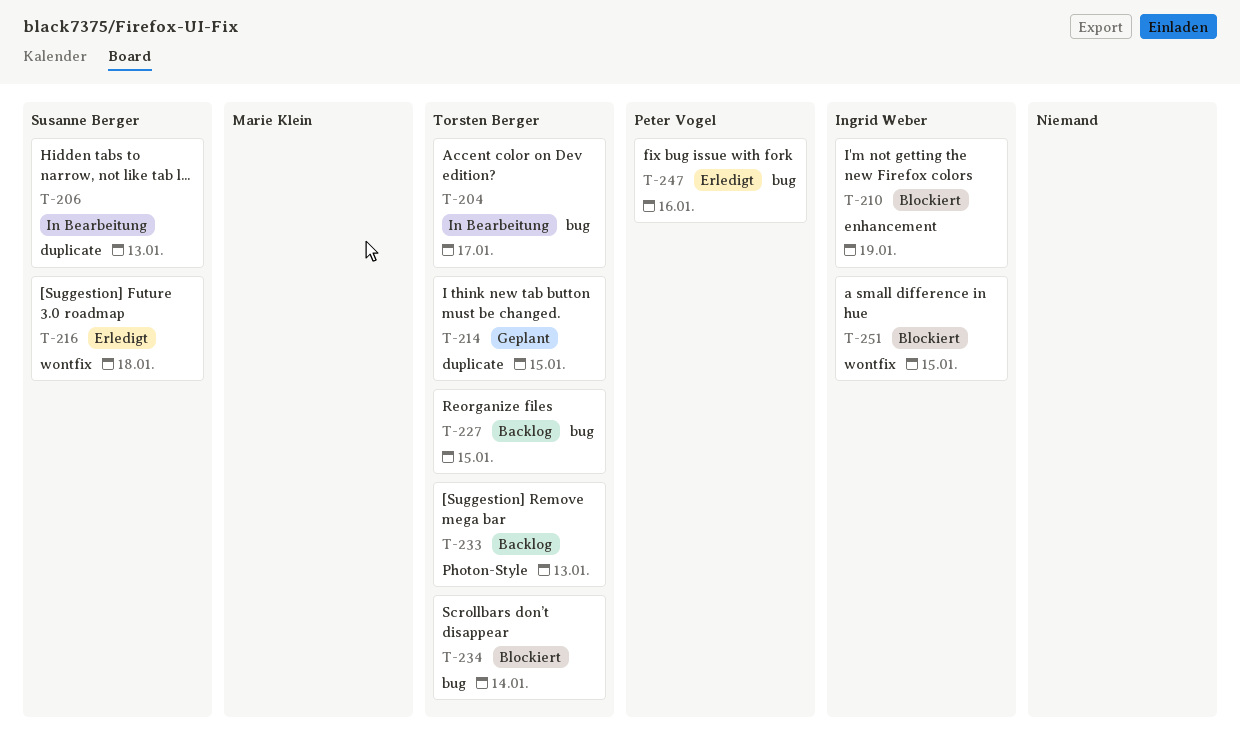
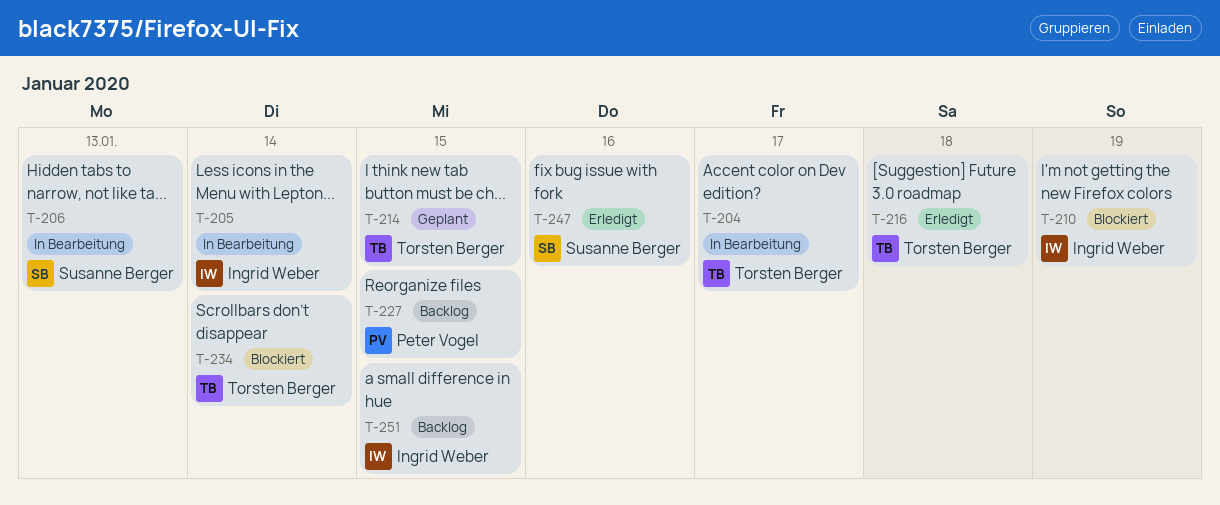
T-205: none -> present
T-216, owner: Susanne Berger -> Torsten Berger
T-227, owner: Torsten Berger -> Peter Vogel
T-233: present -> none
T-247, owner: Peter Vogel -> Susanne Berger
T-251, status: Blockiert -> Backlog

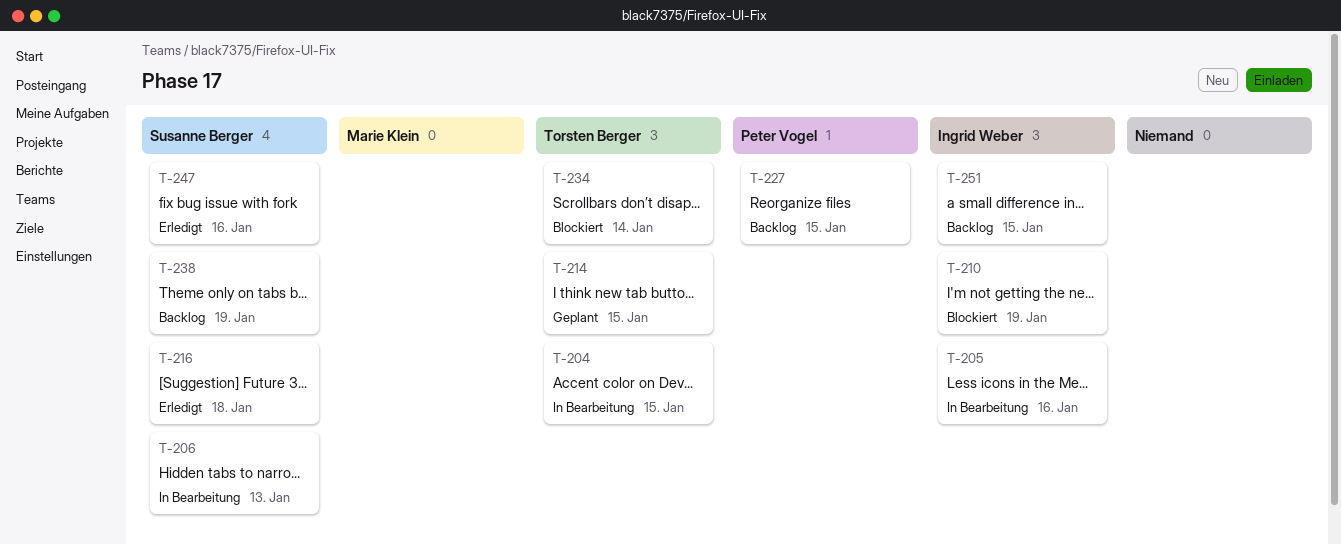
T-204, due: Jan 17 -> Jan 15
T-205, due: Jan 14 -> Jan 16
T-216, owner: Torsten Berger -> Susanne Berger
T-238: none -> present

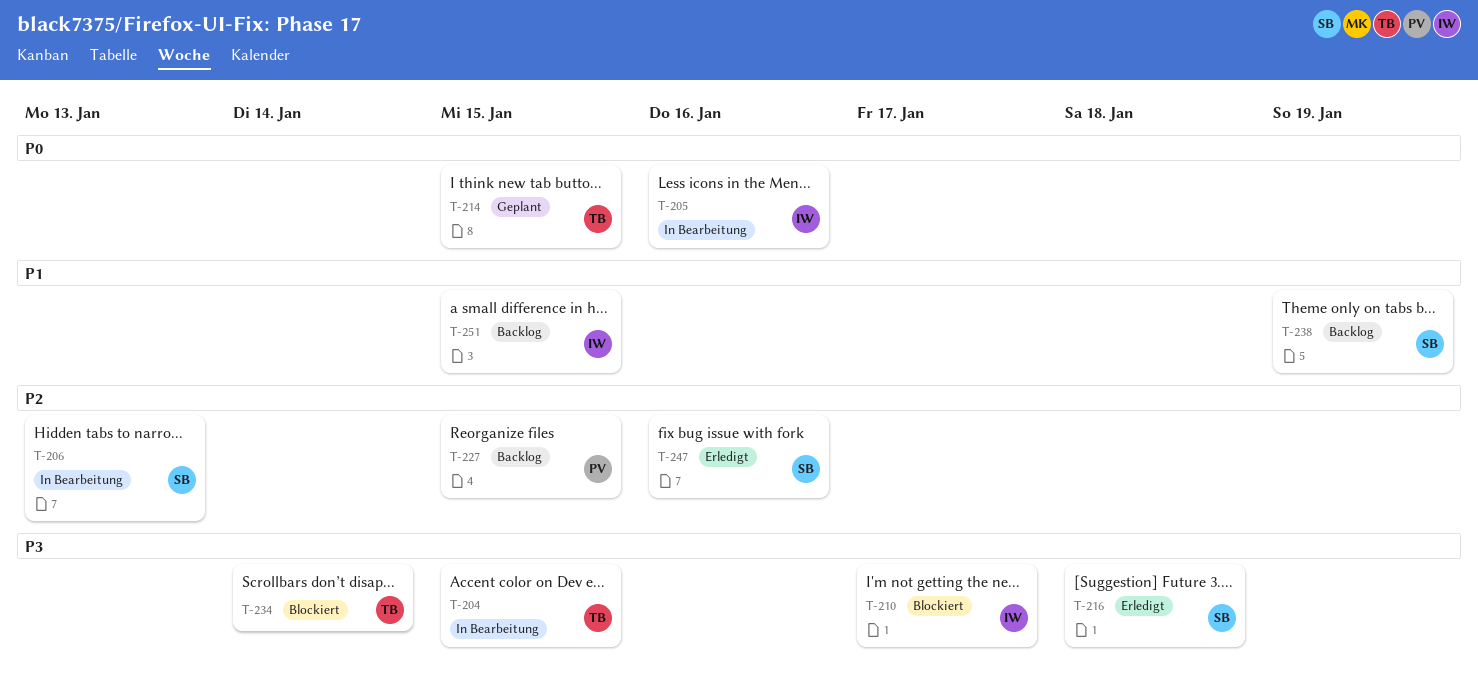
T-210, due: Jan 19 -> Jan 17

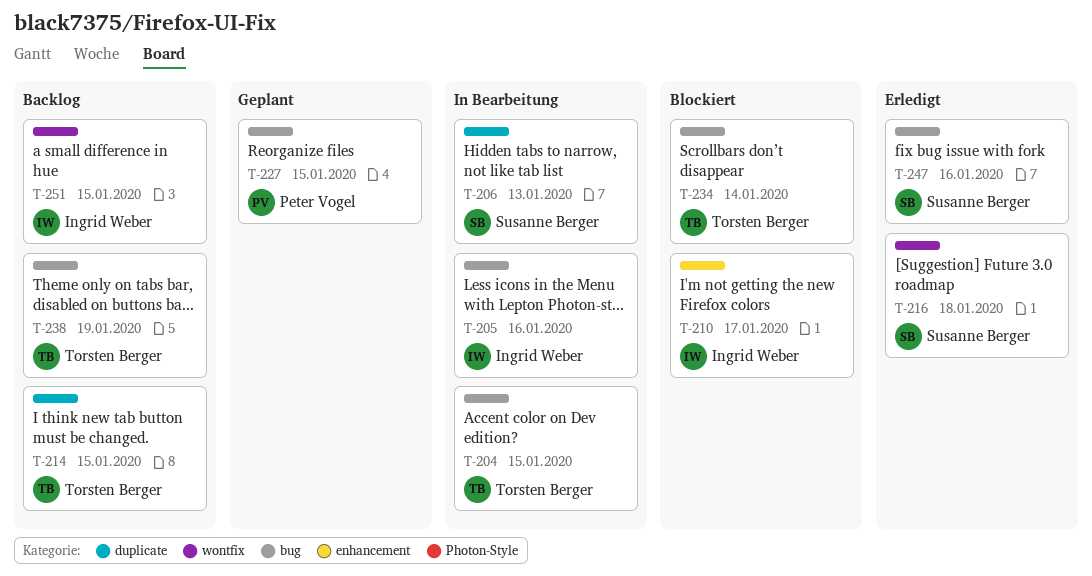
T-214, status: Geplant -> Backlog
T-227, status: Backlog -> Geplant
T-238, owner: Susanne Berger -> Torsten Berger

